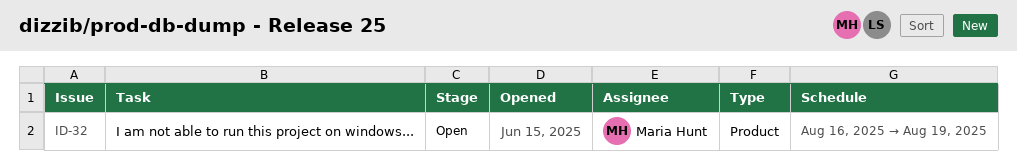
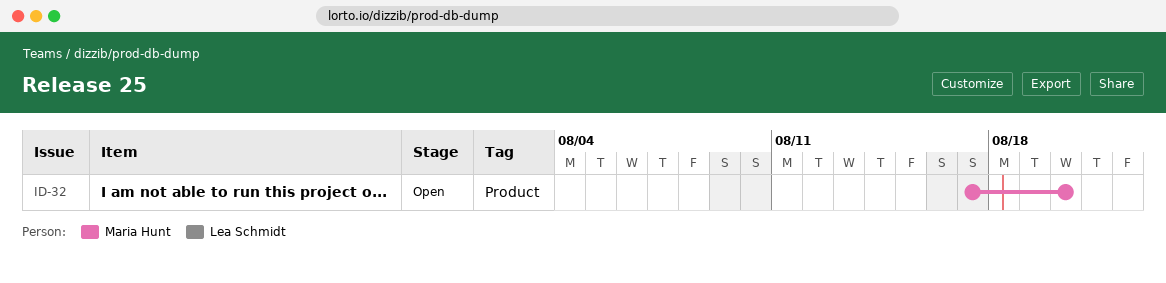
ID-32, start: Aug 16 -> Aug 17
ID-32, due: Aug 19 -> Aug 20

